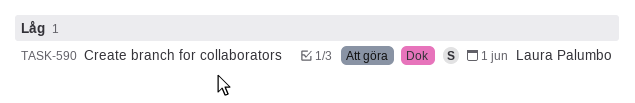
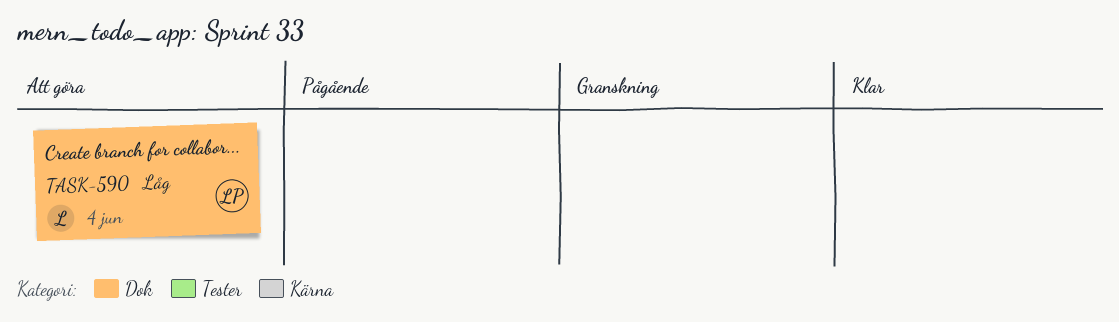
TASK-590, estimate: S -> L
TASK-590, due: Jun 1 -> Jun 4

